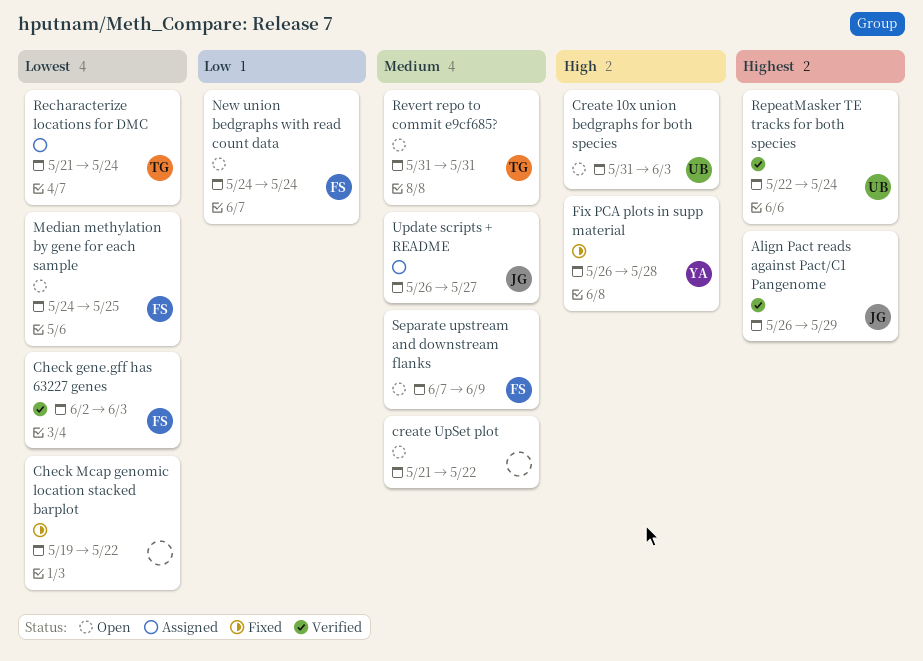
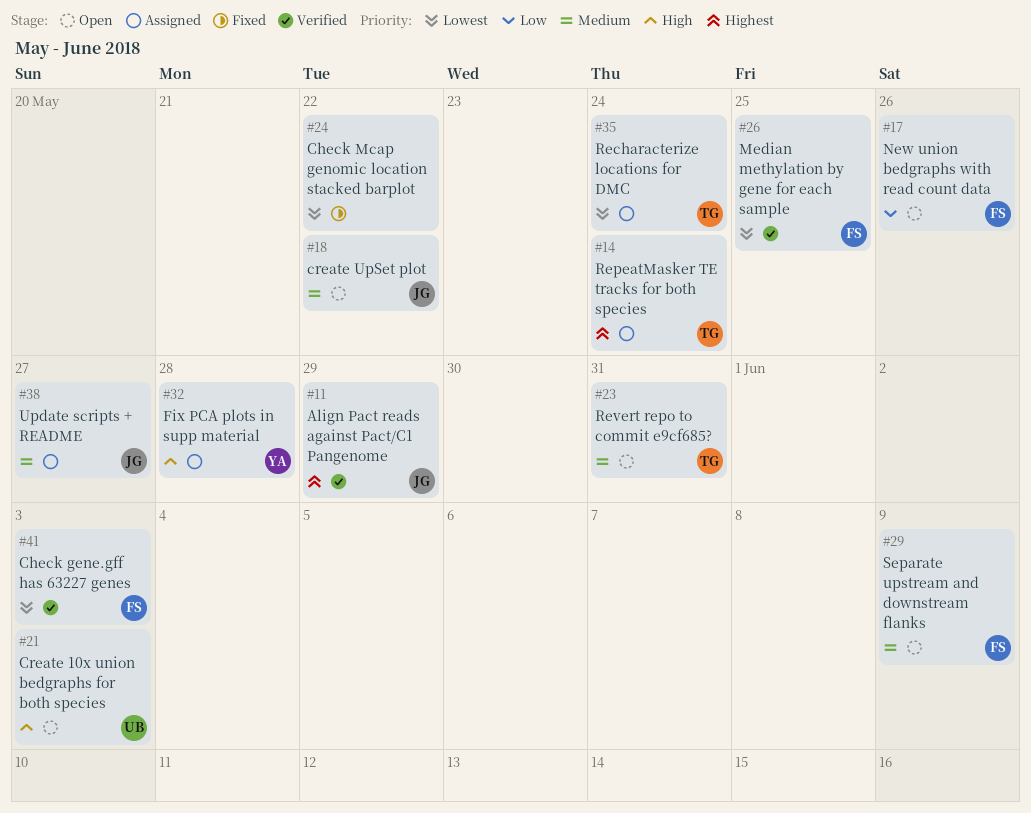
create UpSet plot, owner: none -> JG
Fix PCA plots in supp material, status: Fixed -> Assigned
Median methylation by gene for each sample, status: Open -> Verified
New union bedgraphs with read count data, due: May 24 -> May 26
RepeatMasker TE tracks for both species, status: Verified -> Assigned
RepeatMasker TE tracks for both species, owner: UB -> TG

